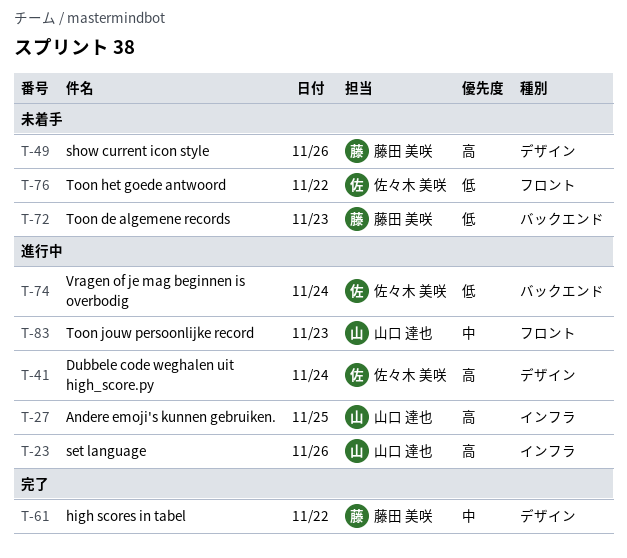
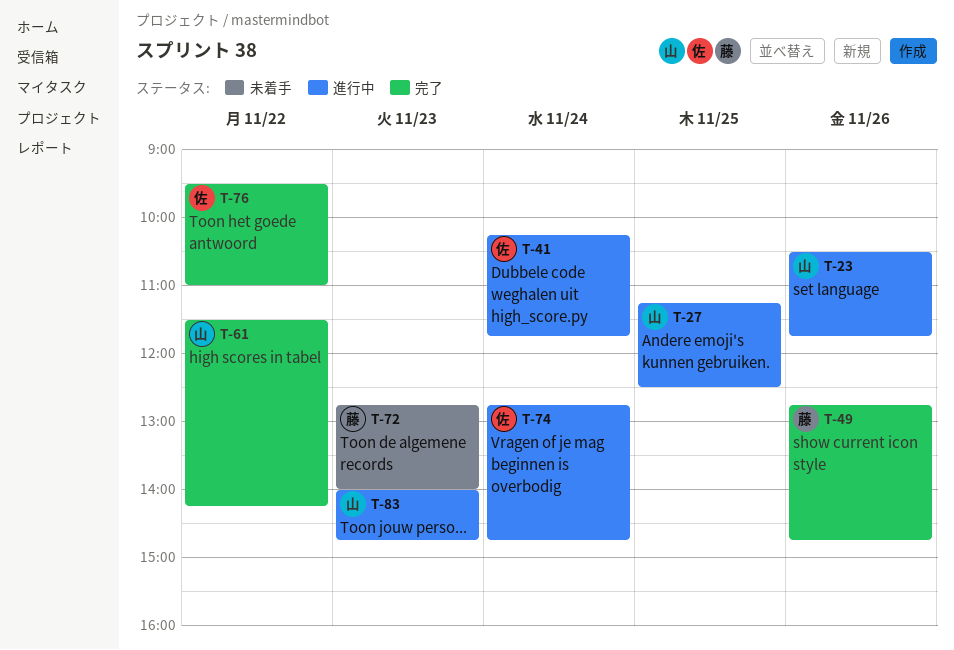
T-49, status: 未着手 -> 完了
T-61, owner: 藤田 美咲 -> 山口 達也
T-76, status: 未着手 -> 完了

